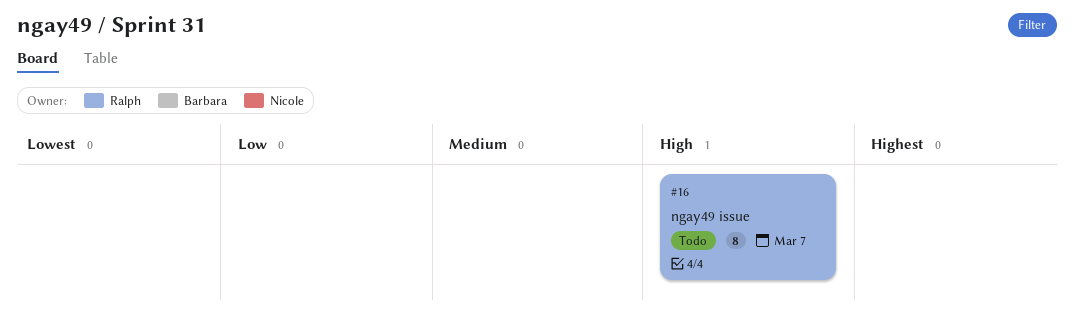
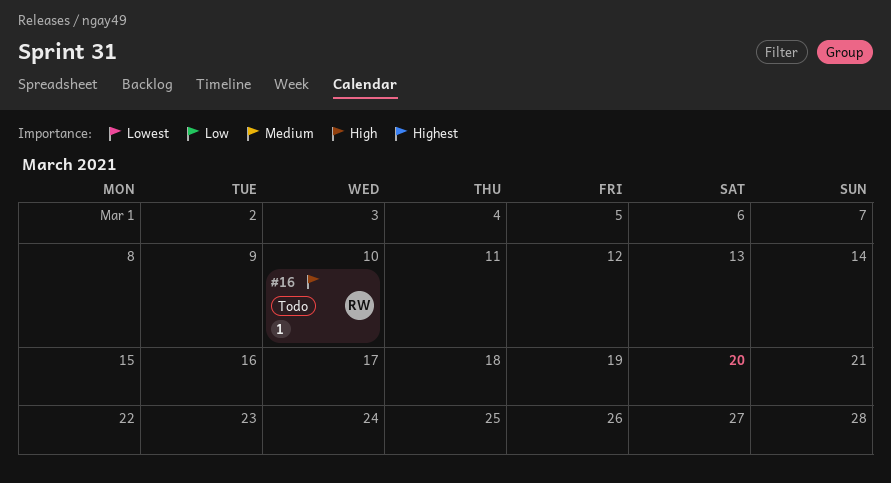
#16, estimate: 8 -> 1
#16, due: Mar 7 -> Mar 10

